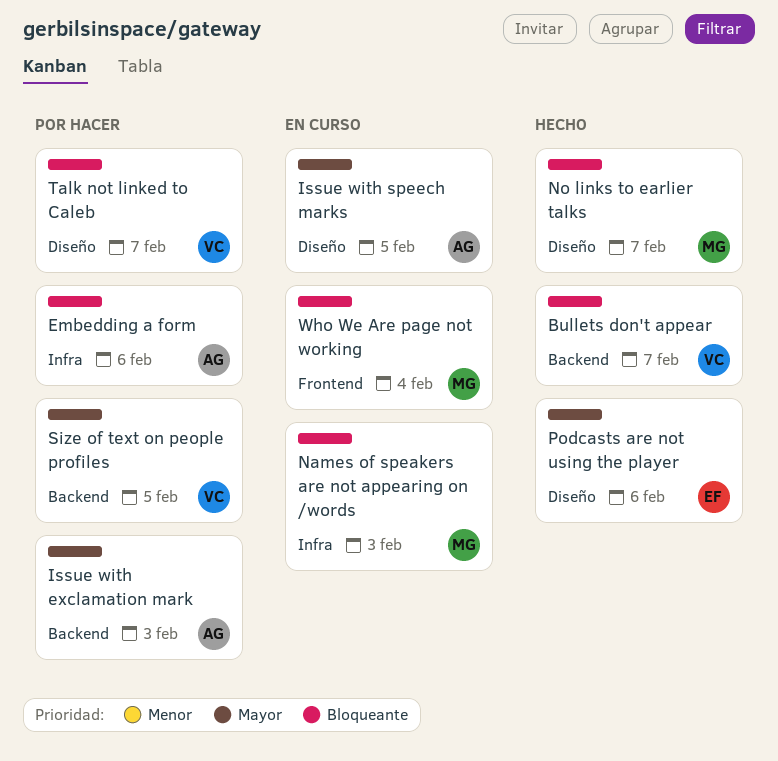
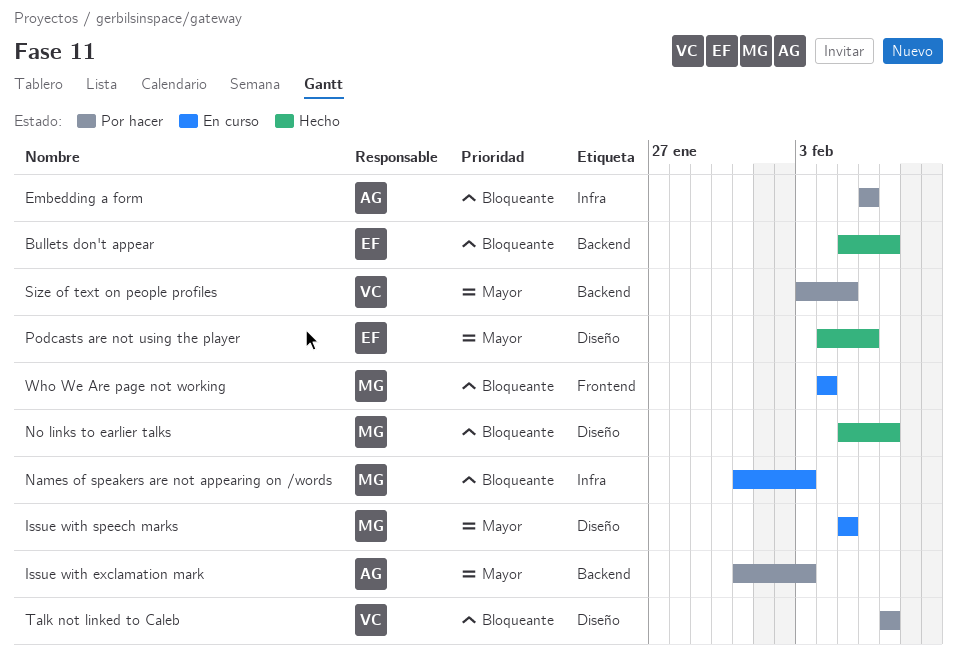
Bullets don't appear, owner: VC -> EF
Issue with speech marks, owner: AG -> MG

